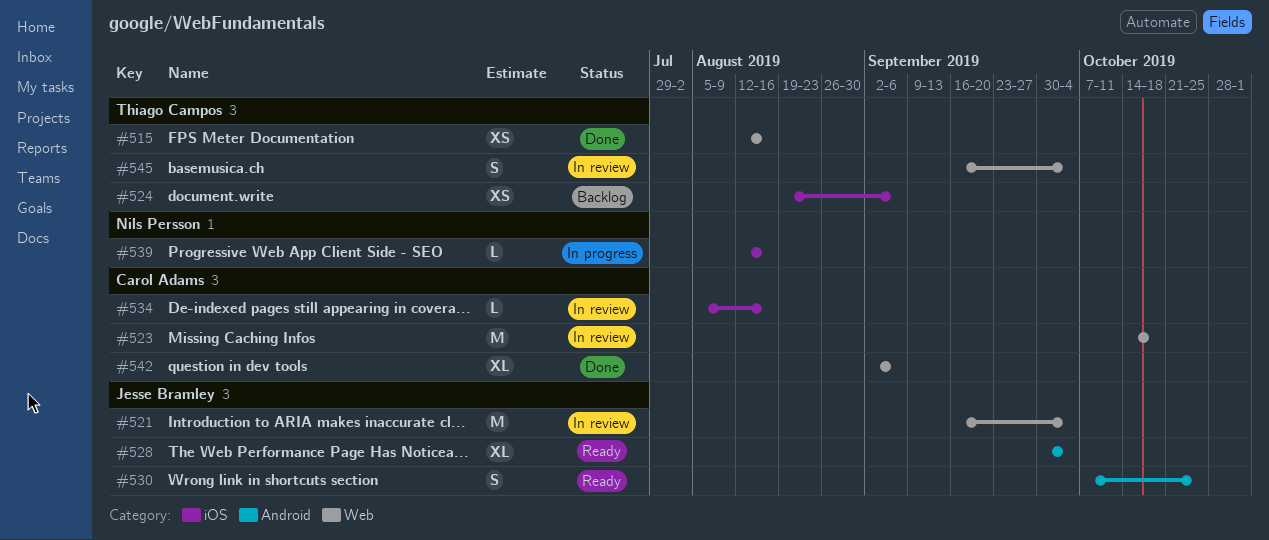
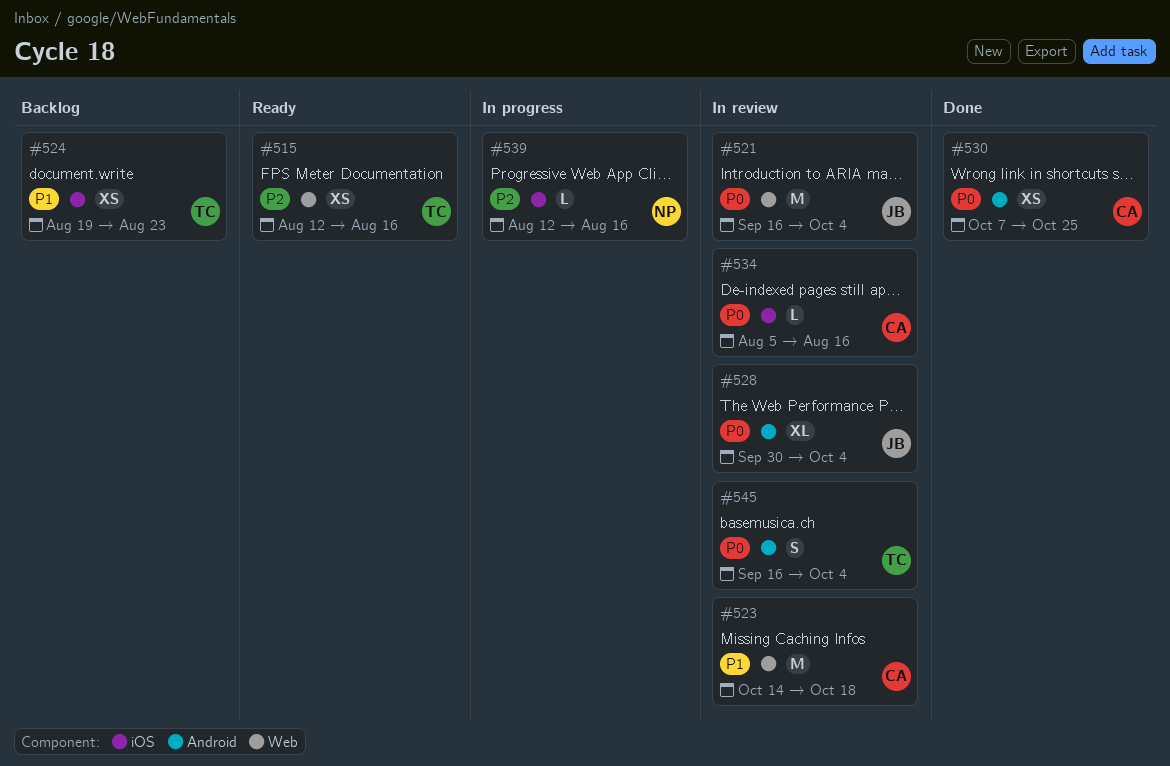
#515, status: Done -> Ready
#524, due: Sep 6 -> Aug 23
#528, status: Ready -> In review
#530, status: Ready -> Done
#530, owner: Jesse Bramley -> Carol Adams
#530, estimate: S -> XS
#542: present -> none
#545, label: Web -> Android

